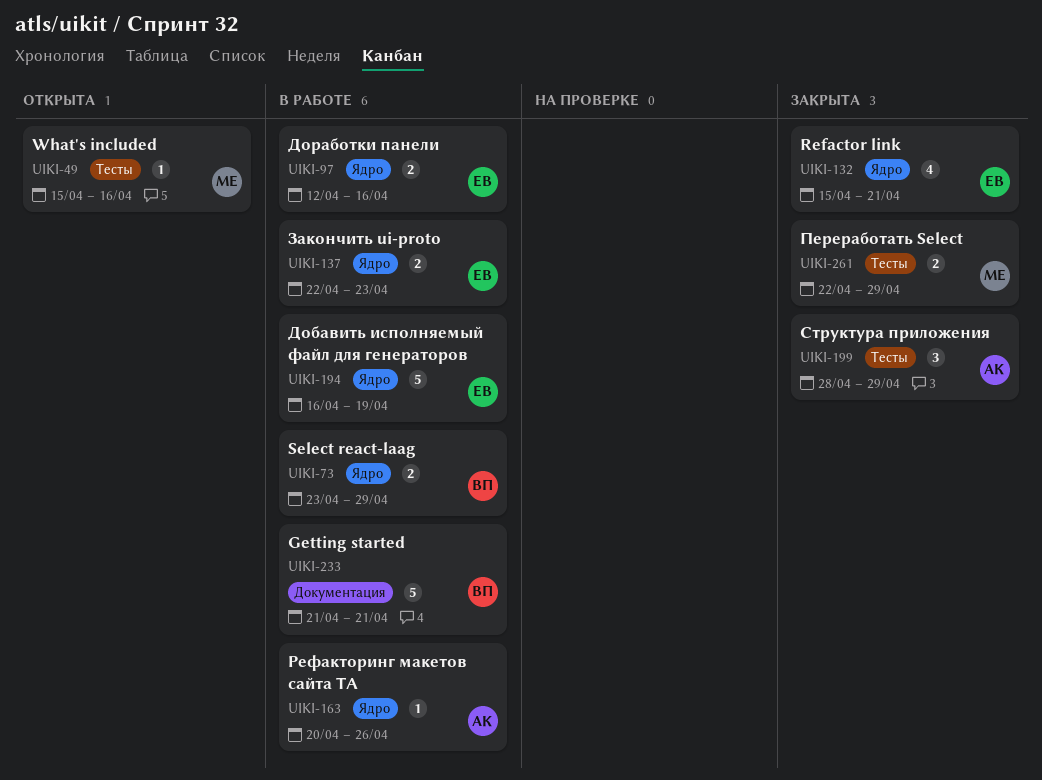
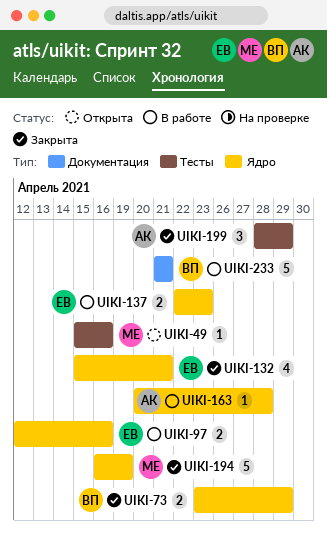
UIKI-73, status: В работе -> Закрыта
UIKI-163, due: Apr 26 -> Apr 28
UIKI-194, status: В работе -> Закрыта
UIKI-194, owner: ЕВ -> МЕ
UIKI-261: present -> none

